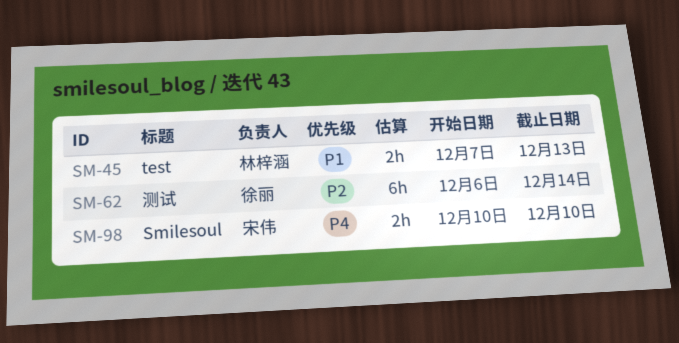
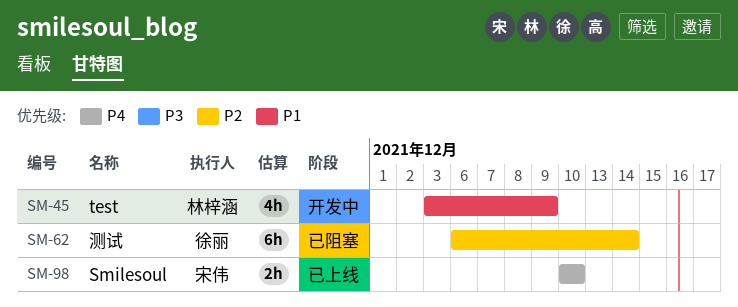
SM-45, estimate: 2h -> 4h
SM-45, start: Dec 7 -> Dec 3
SM-45, due: Dec 13 -> Dec 9

